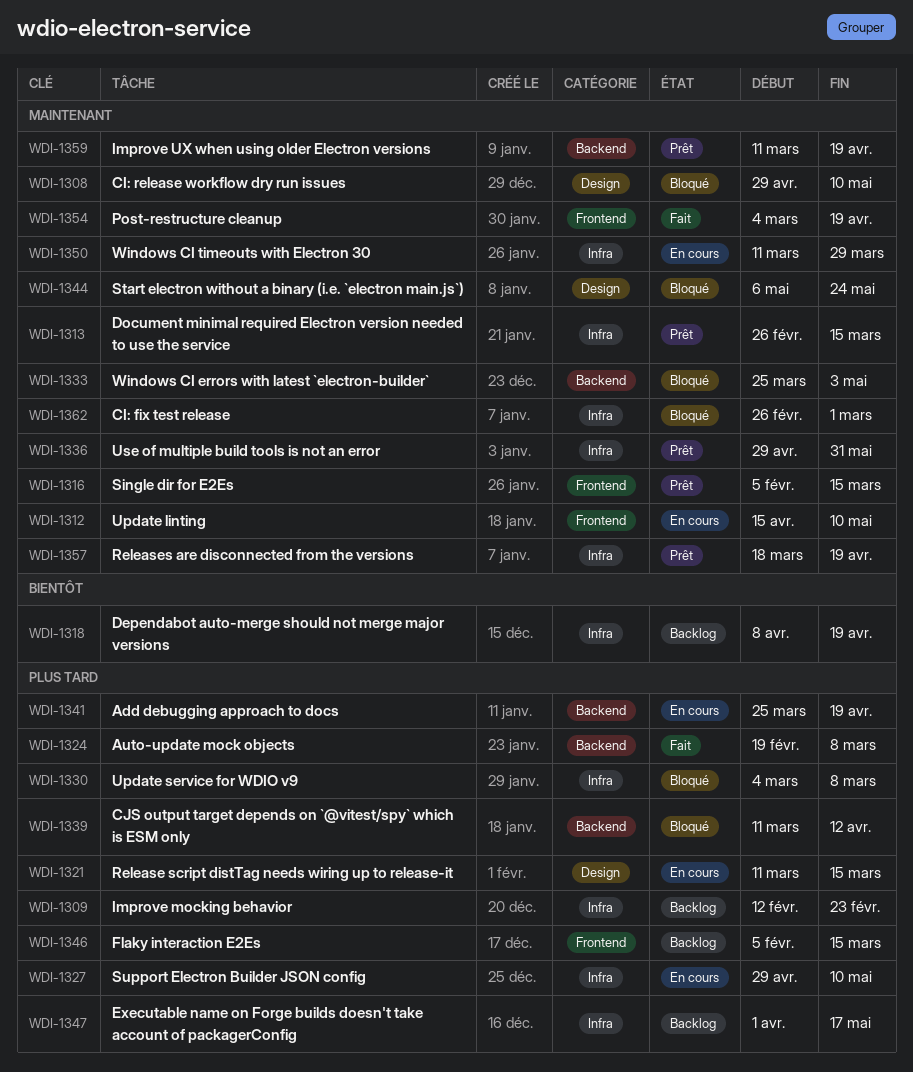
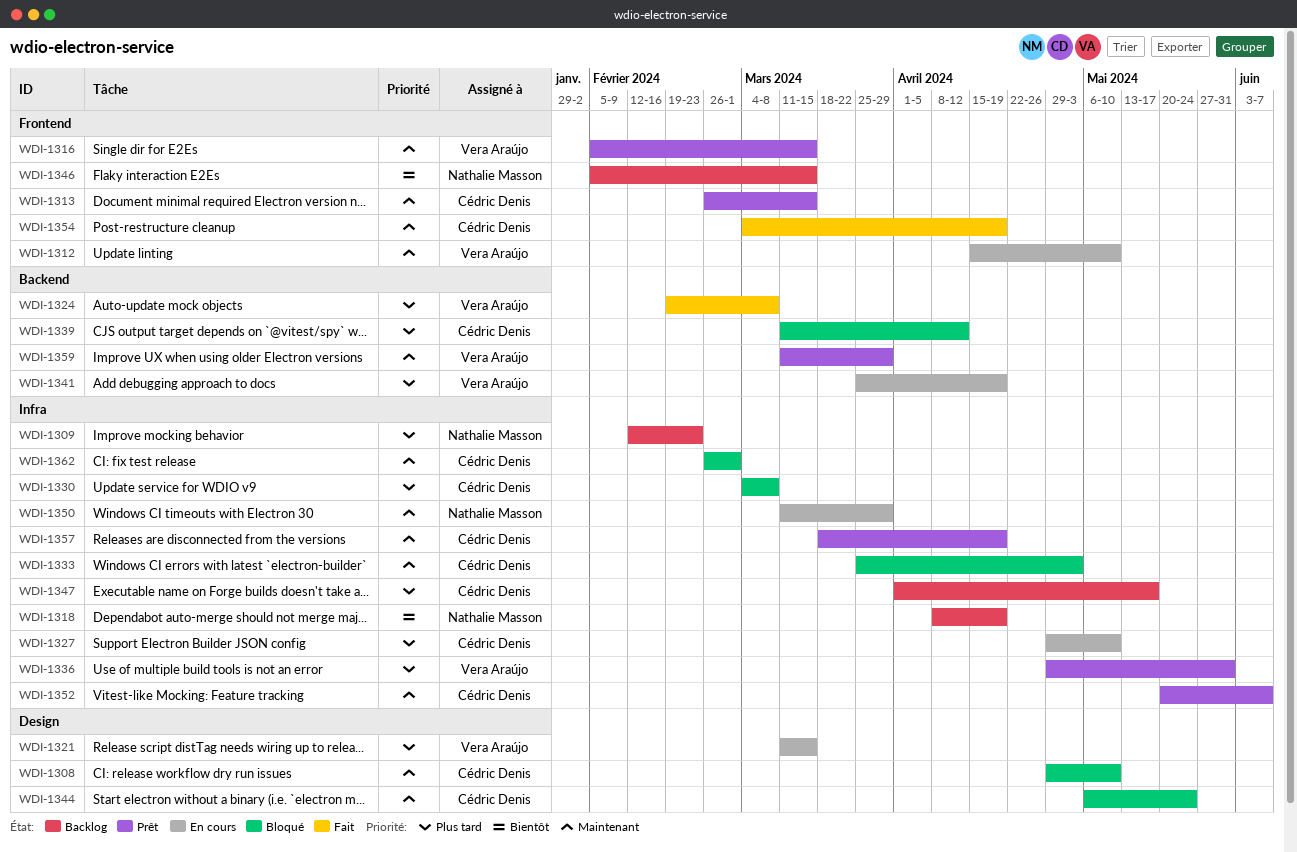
WDI-1313, label: Infra -> Frontend
WDI-1333, label: Backend -> Infra
WDI-1336, priority: Maintenant -> Plus tard
WDI-1346, priority: Plus tard -> Bientôt
WDI-1352: none -> present
WDI-1359, due: Apr 19 -> Mar 29

